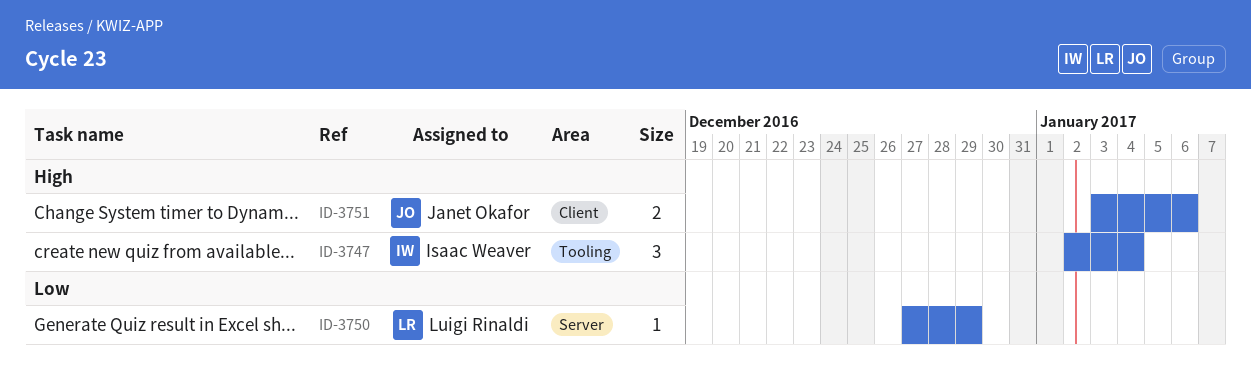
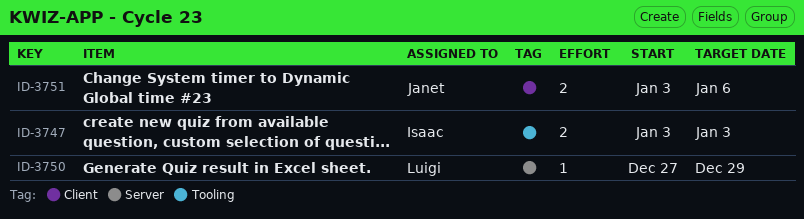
ID-3747, estimate: 3 -> 2
ID-3747, start: Jan 2 -> Jan 3
ID-3747, due: Jan 4 -> Jan 3

